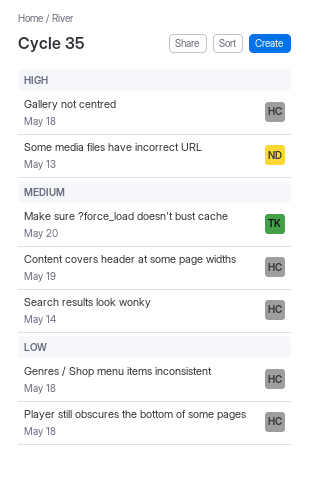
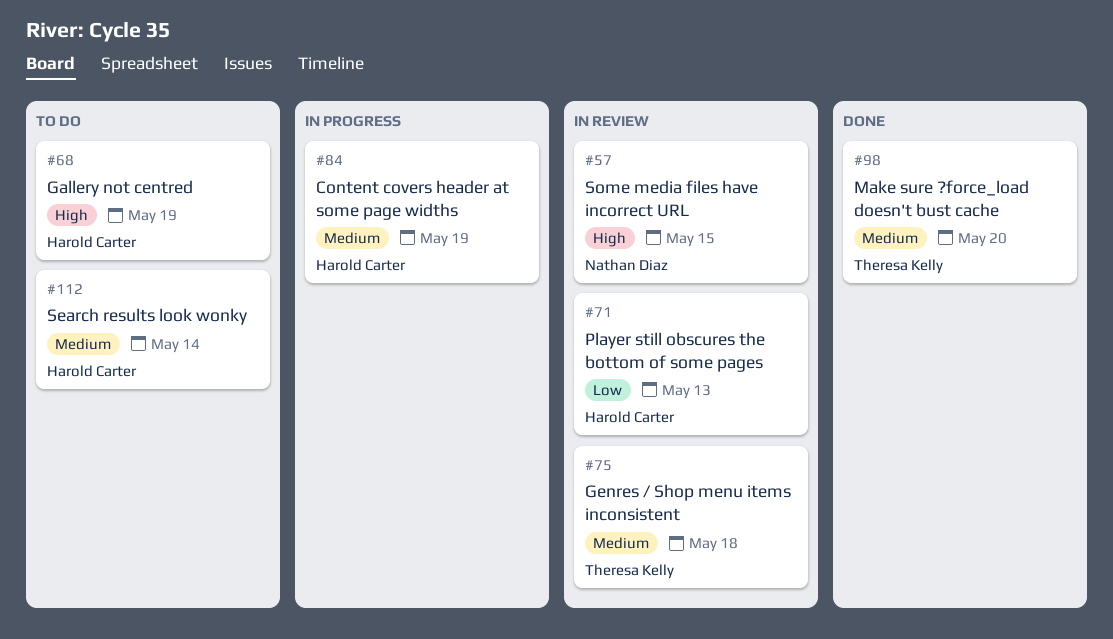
Gallery not centred, due: May 18 -> May 19
Genres / Shop menu items inconsistent, owner: Harold Carter -> Theresa Kelly
Genres / Shop menu items inconsistent, priority: Low -> Medium
Player still obscures the bottom of some pages, due: May 18 -> May 13
Some media files have incorrect URL, due: May 13 -> May 15

